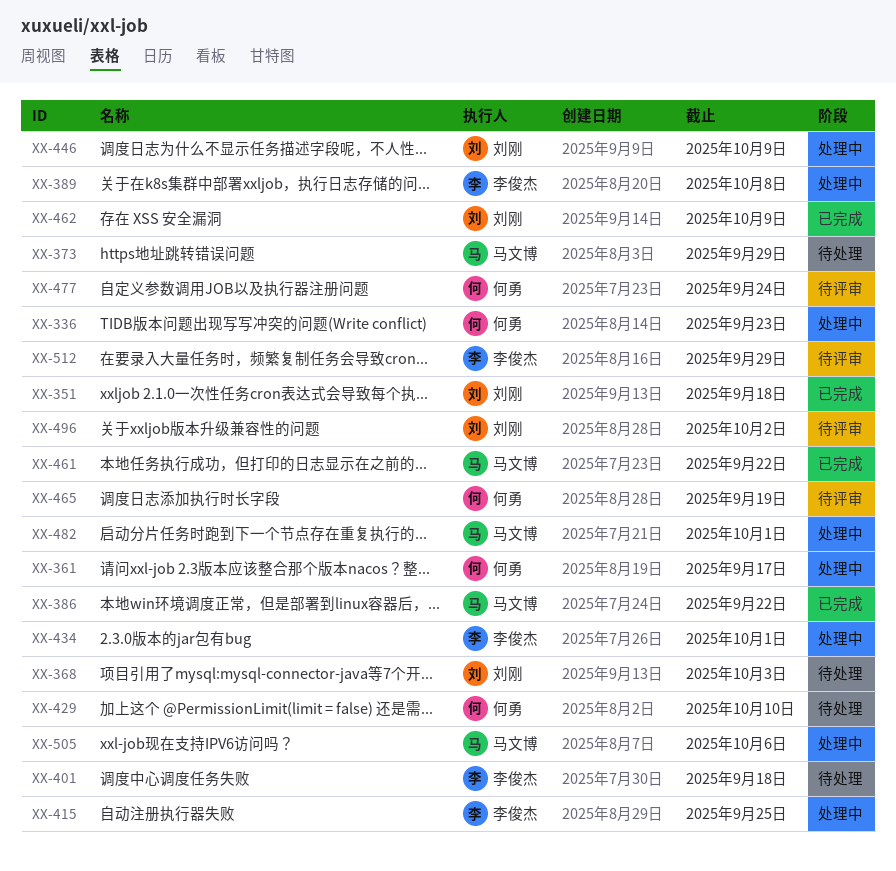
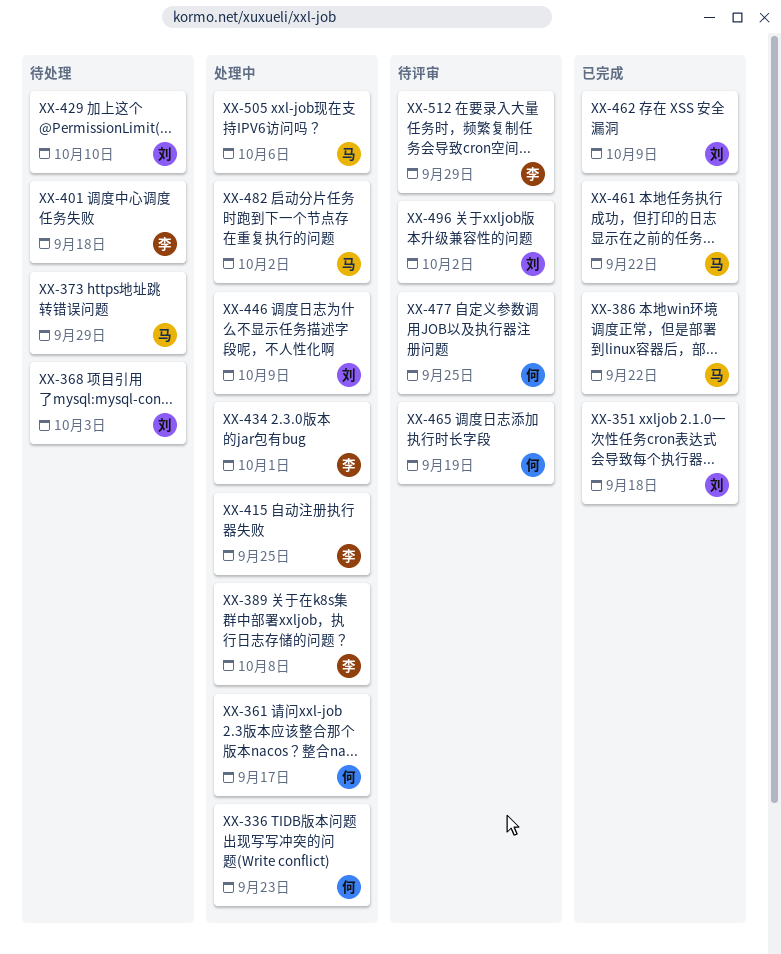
XX-429, owner: 何勇 -> 刘刚
XX-477, due: Sep 24 -> Sep 25
XX-482, due: Oct 1 -> Oct 2

